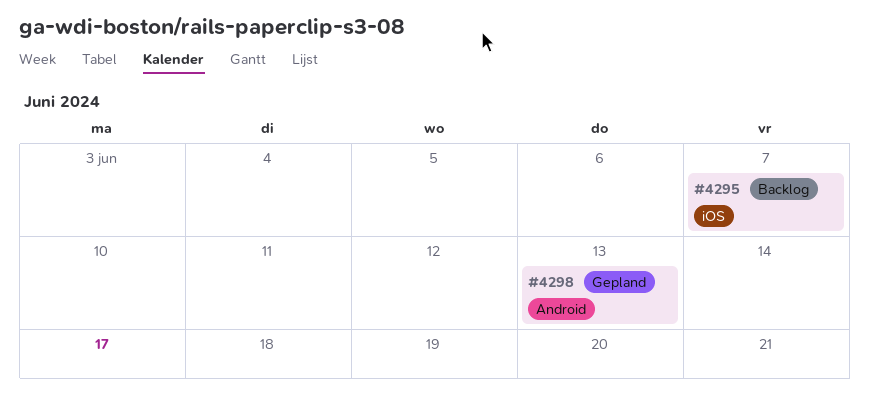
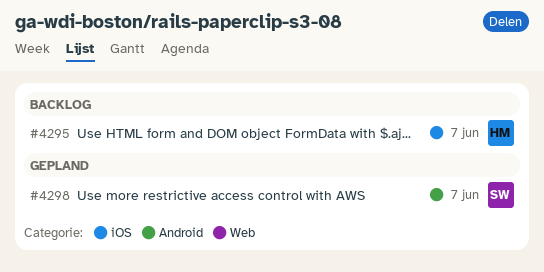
#4298, due: Jun 13 -> Jun 7

